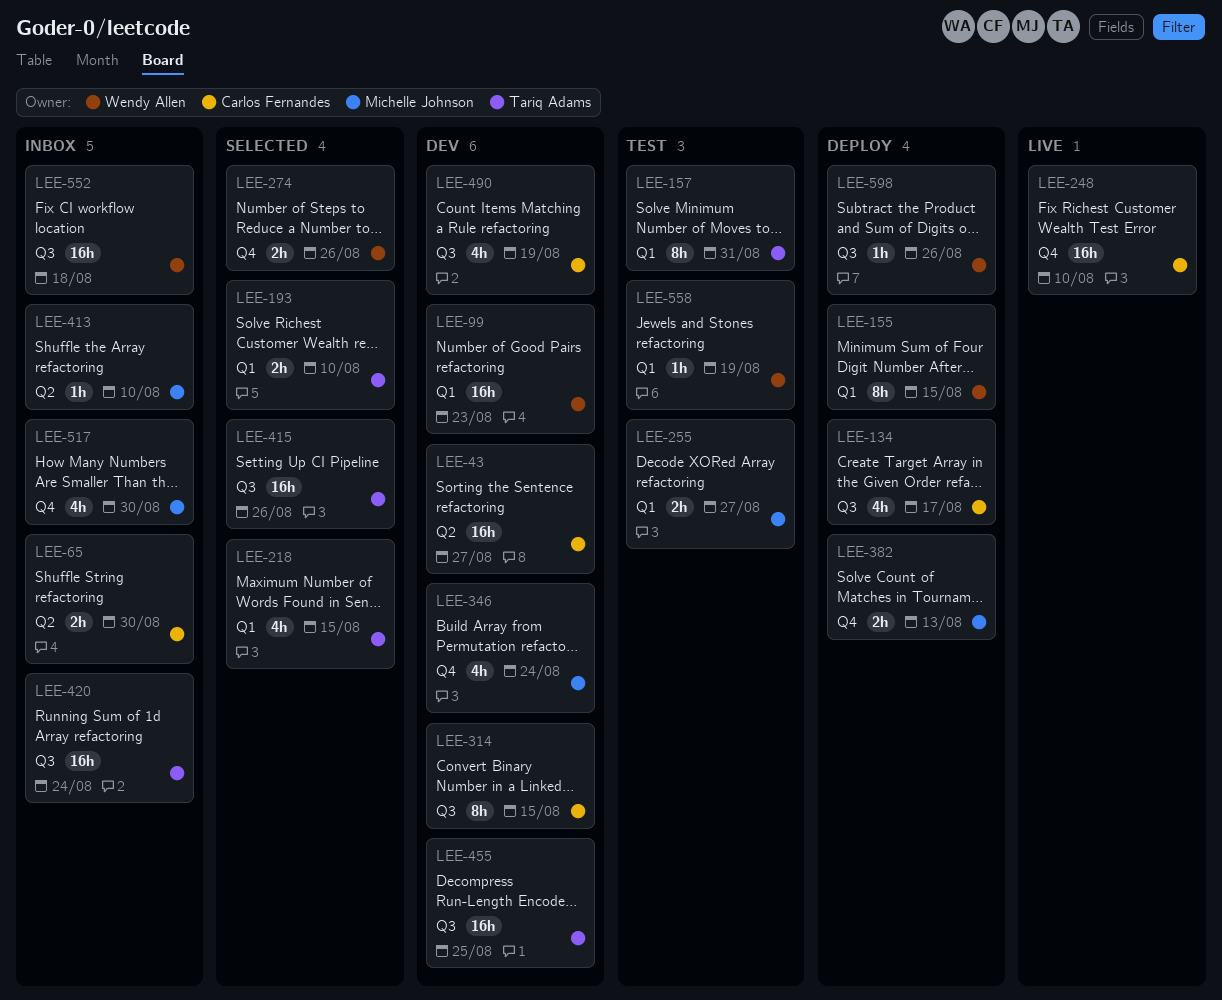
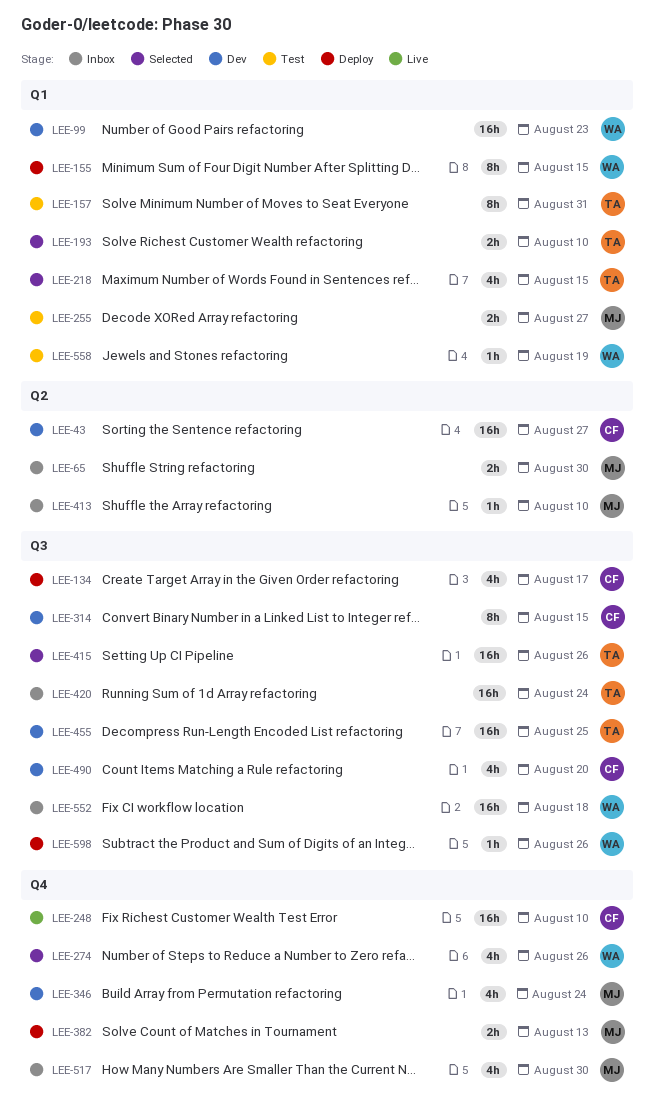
LEE-65, owner: Carlos Fernandes -> Michelle Johnson
LEE-274, estimate: 2h -> 4h
LEE-490, due: Aug 19 -> Aug 20

